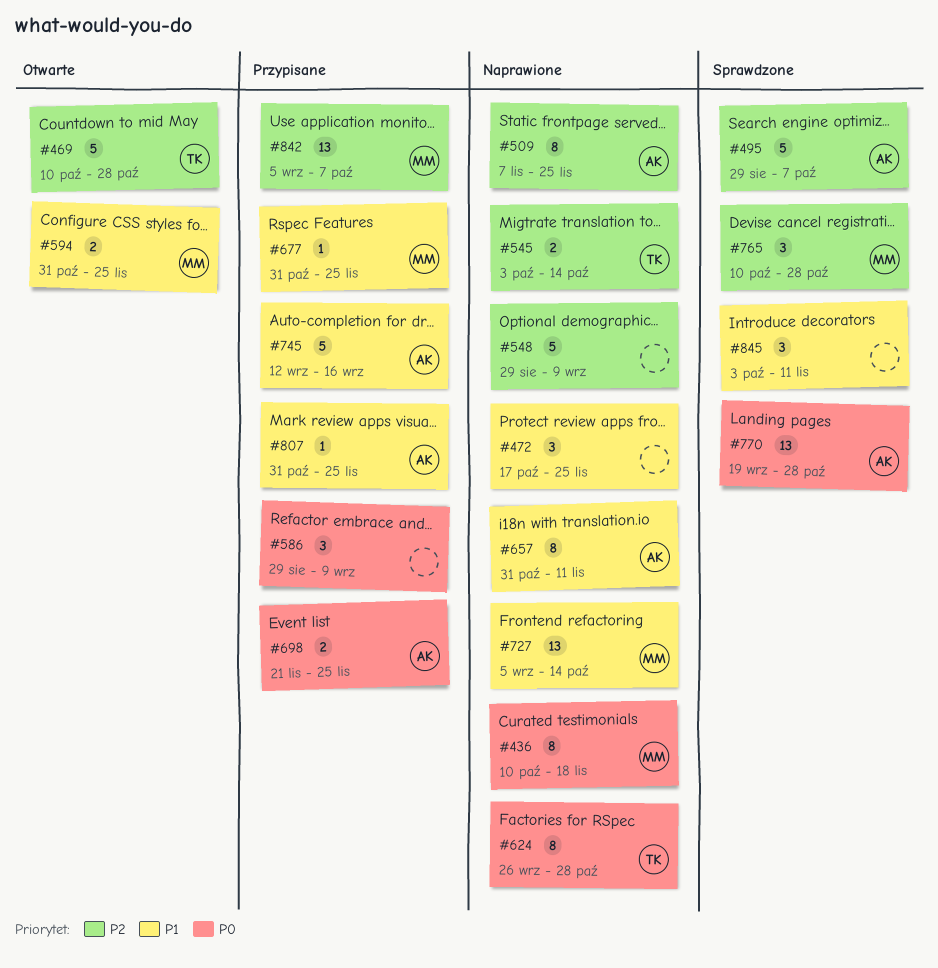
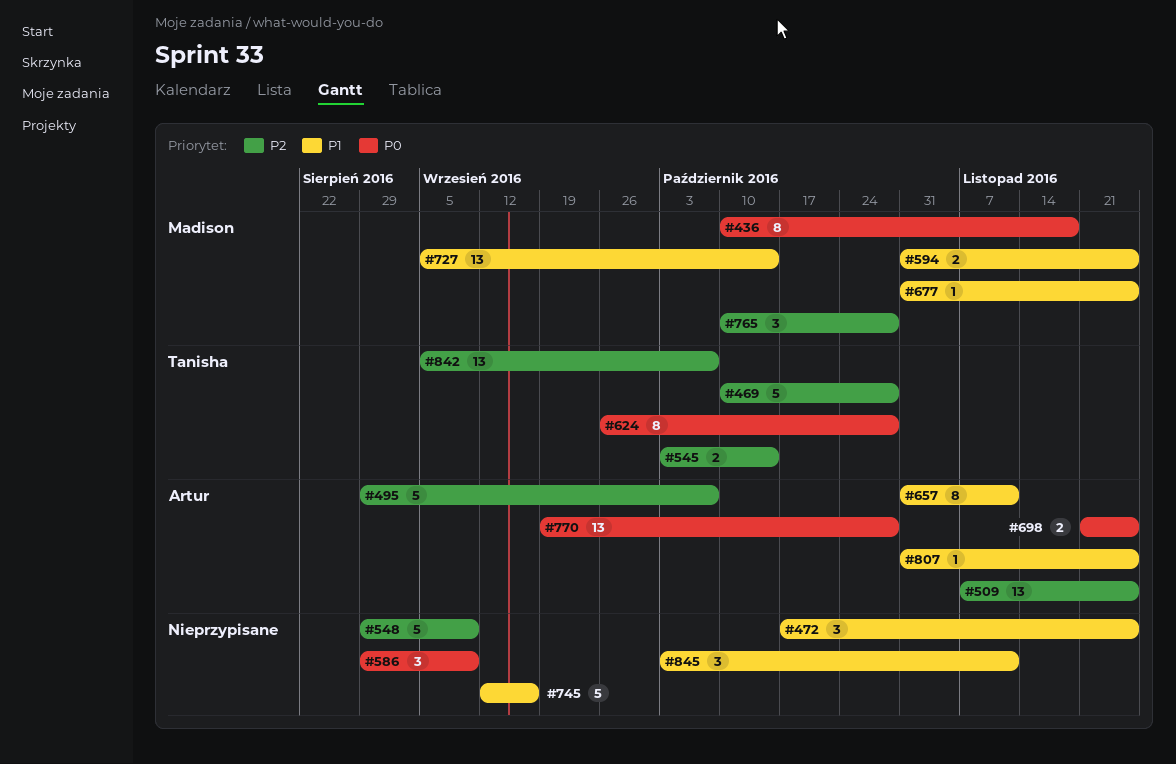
#509, estimate: 8 -> 13
#745, owner: Artur -> none
#842, owner: Madison -> Tanisha

